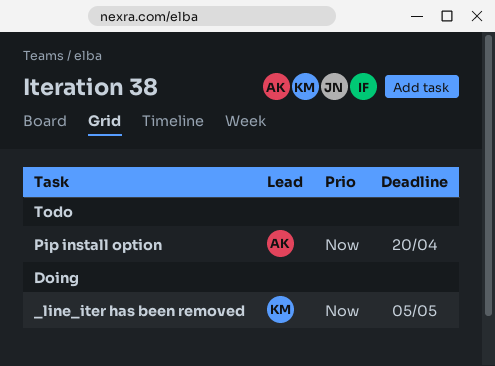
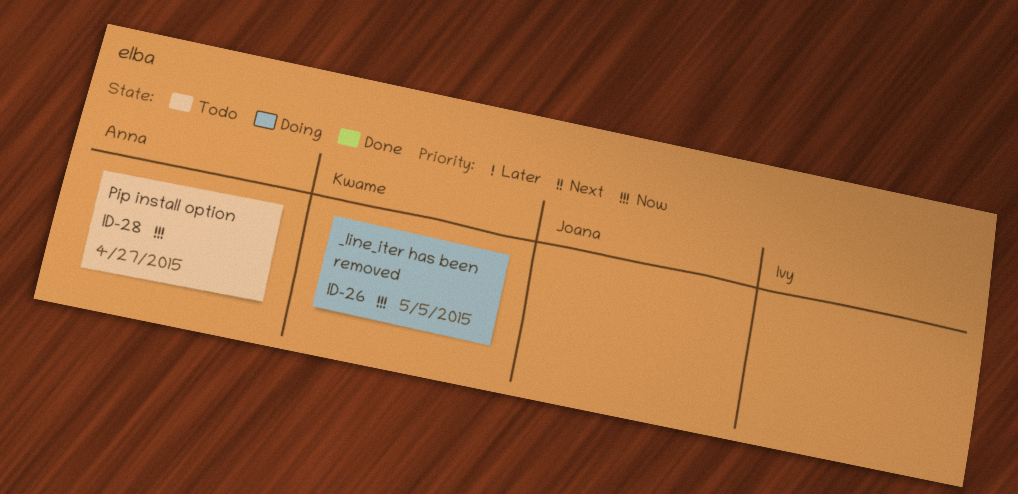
Pip install option, due: Apr 20 -> Apr 27

